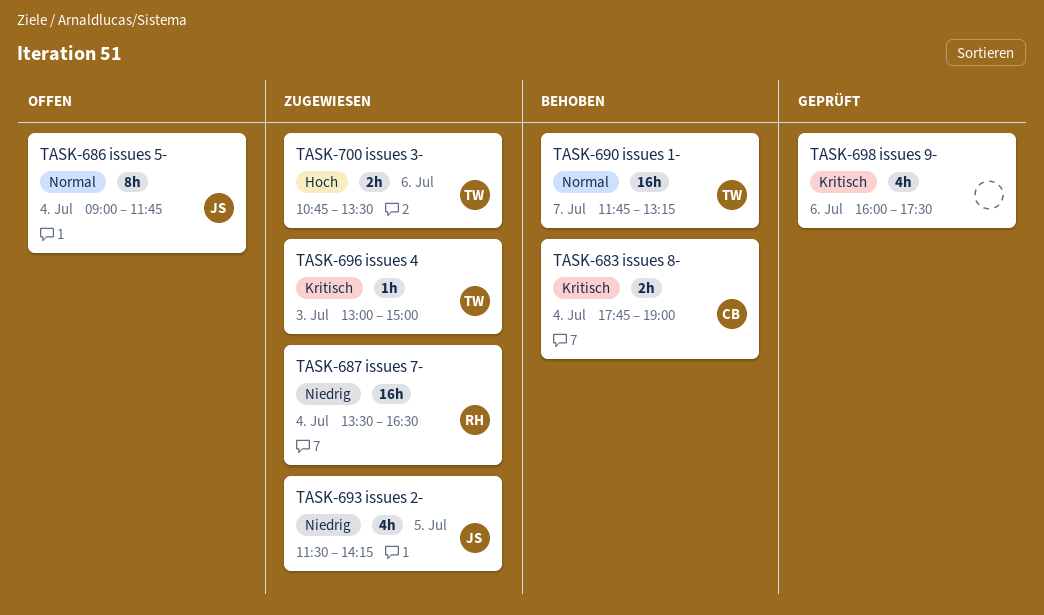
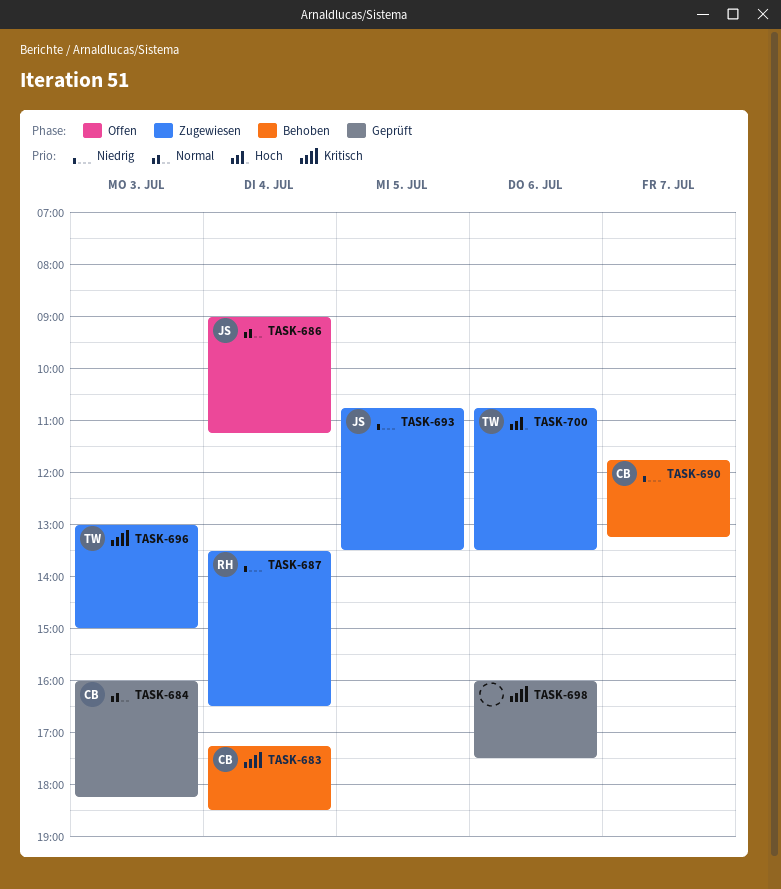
TASK-683, begins: 17:45 -> 17:15
TASK-683, ends: 19:00 -> 18:30
TASK-684: none -> present
TASK-686, ends: 11:45 -> 11:15
TASK-690, owner: TW -> CB
TASK-690, priority: Normal -> Niedrig
TASK-693, begins: 11:30 -> 10:45
TASK-693, ends: 14:15 -> 13:30

